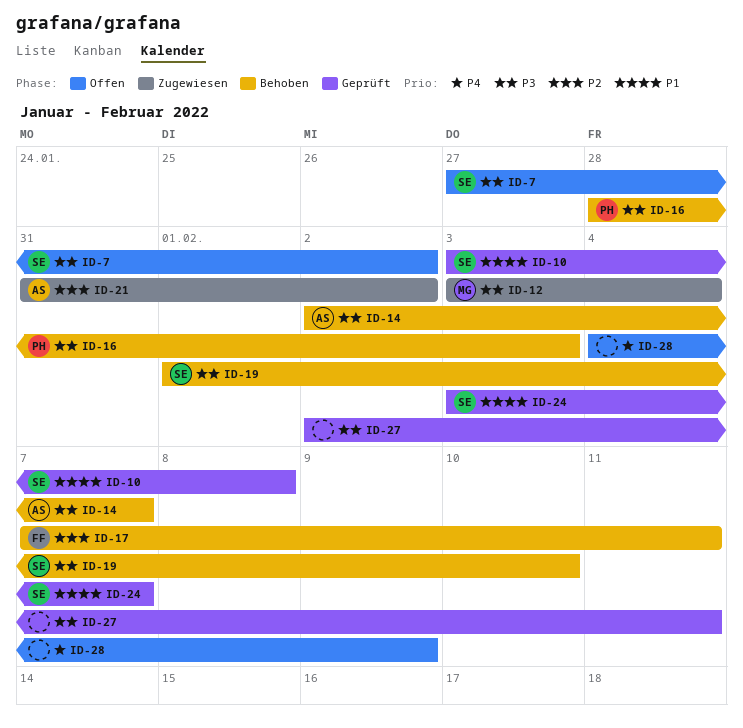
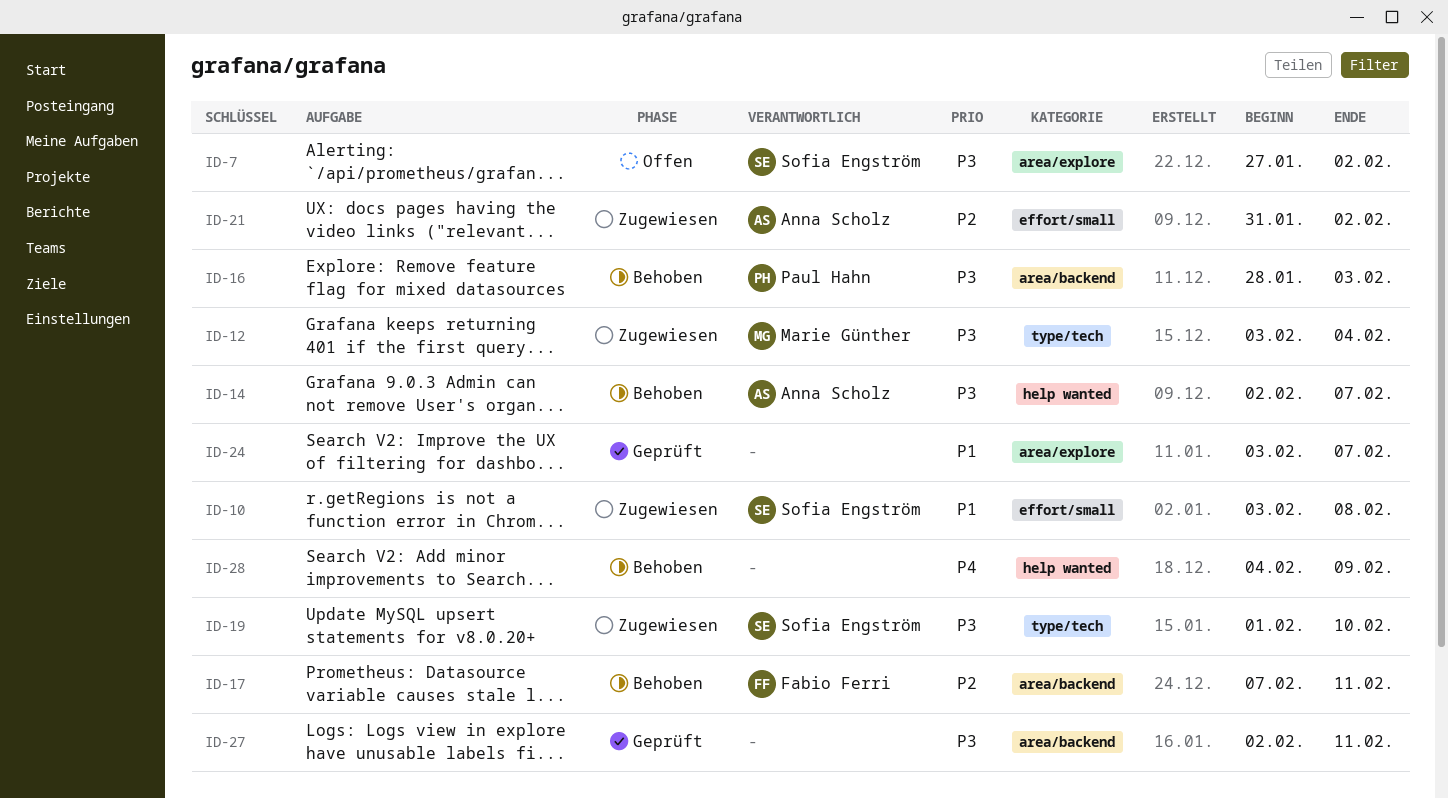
ID-10, status: Geprüft -> Zugewiesen
ID-19, status: Behoben -> Zugewiesen
ID-24, owner: Sofia Engström -> none
ID-28, status: Offen -> Behoben

